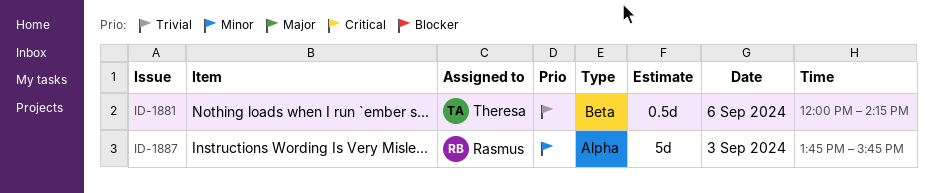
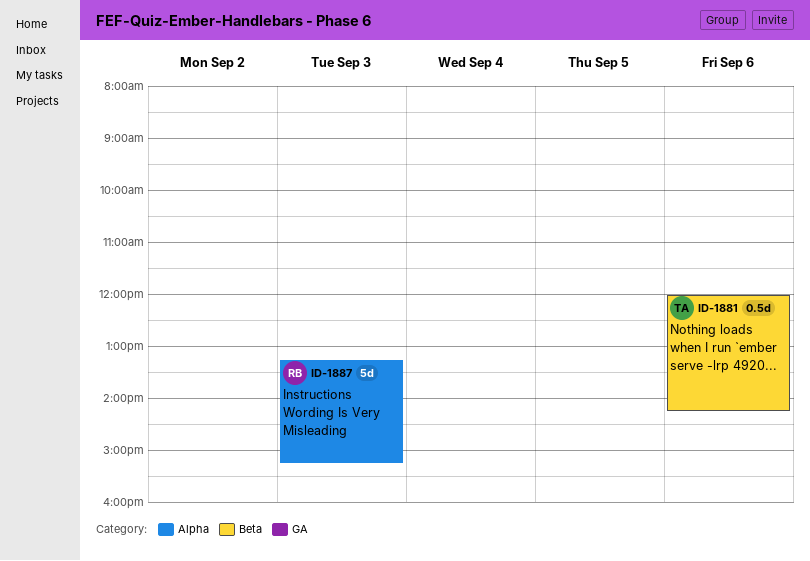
ID-1887, begins: 13:45 -> 13:15
ID-1887, ends: 15:45 -> 15:15

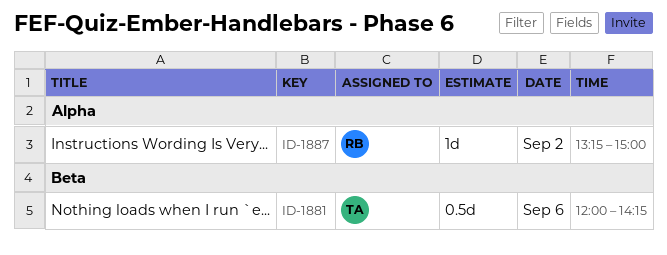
ID-1887, estimate: 5d -> 1d
ID-1887, day: Sep 3 -> Sep 2
ID-1887, ends: 15:15 -> 15:00

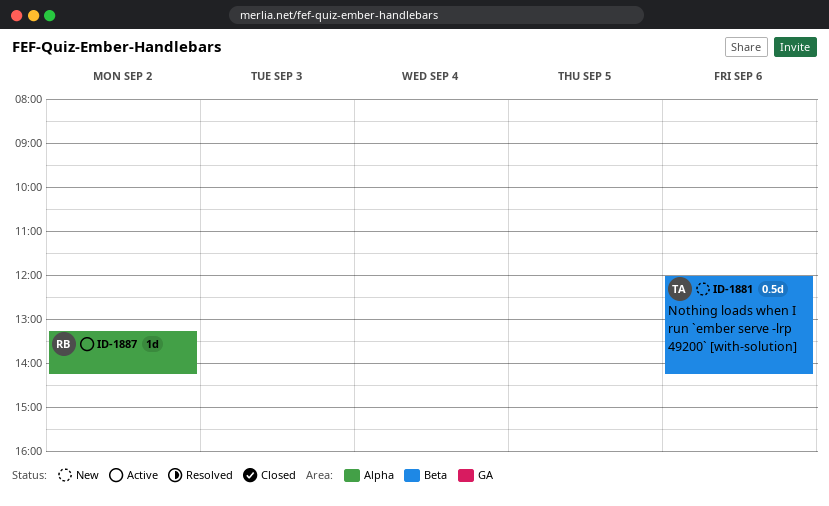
ID-1887, ends: 15:00 -> 14:15

